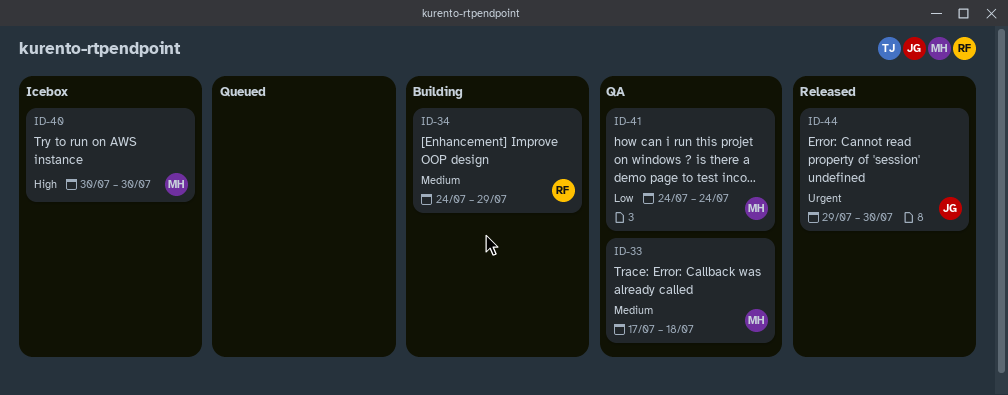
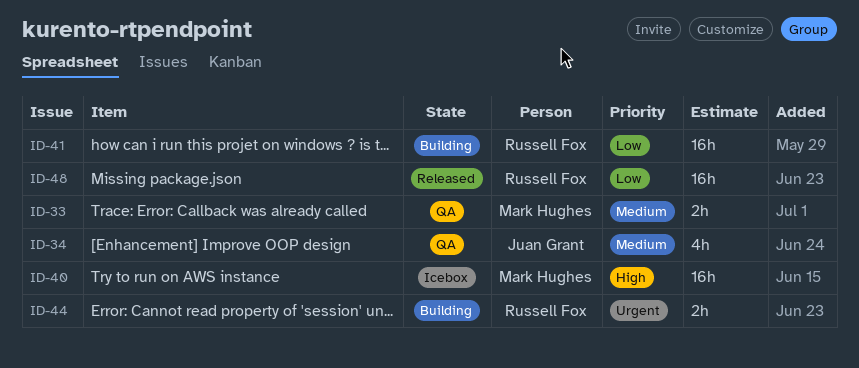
ID-34, status: Building -> QA
ID-34, owner: Russell Fox -> Juan Grant
ID-41, status: QA -> Building
ID-41, owner: Mark Hughes -> Russell Fox
ID-44, status: Released -> Building
ID-44, owner: Juan Grant -> Russell Fox
ID-48: none -> present

